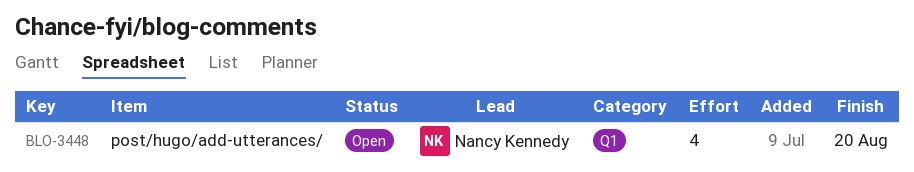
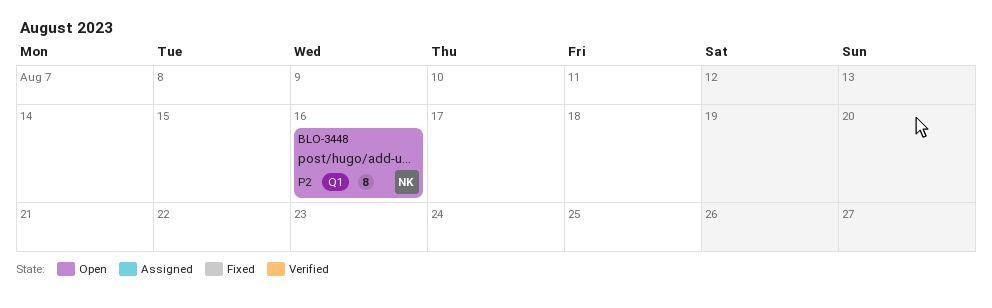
BLO-3448, estimate: 4 -> 8
BLO-3448, due: Aug 20 -> Aug 16

